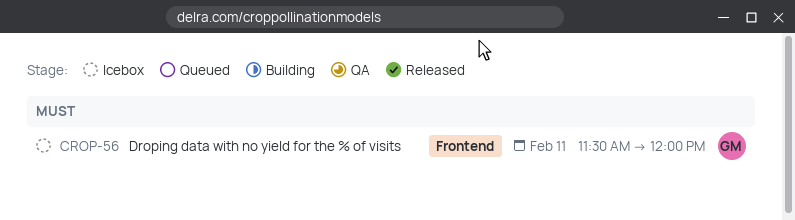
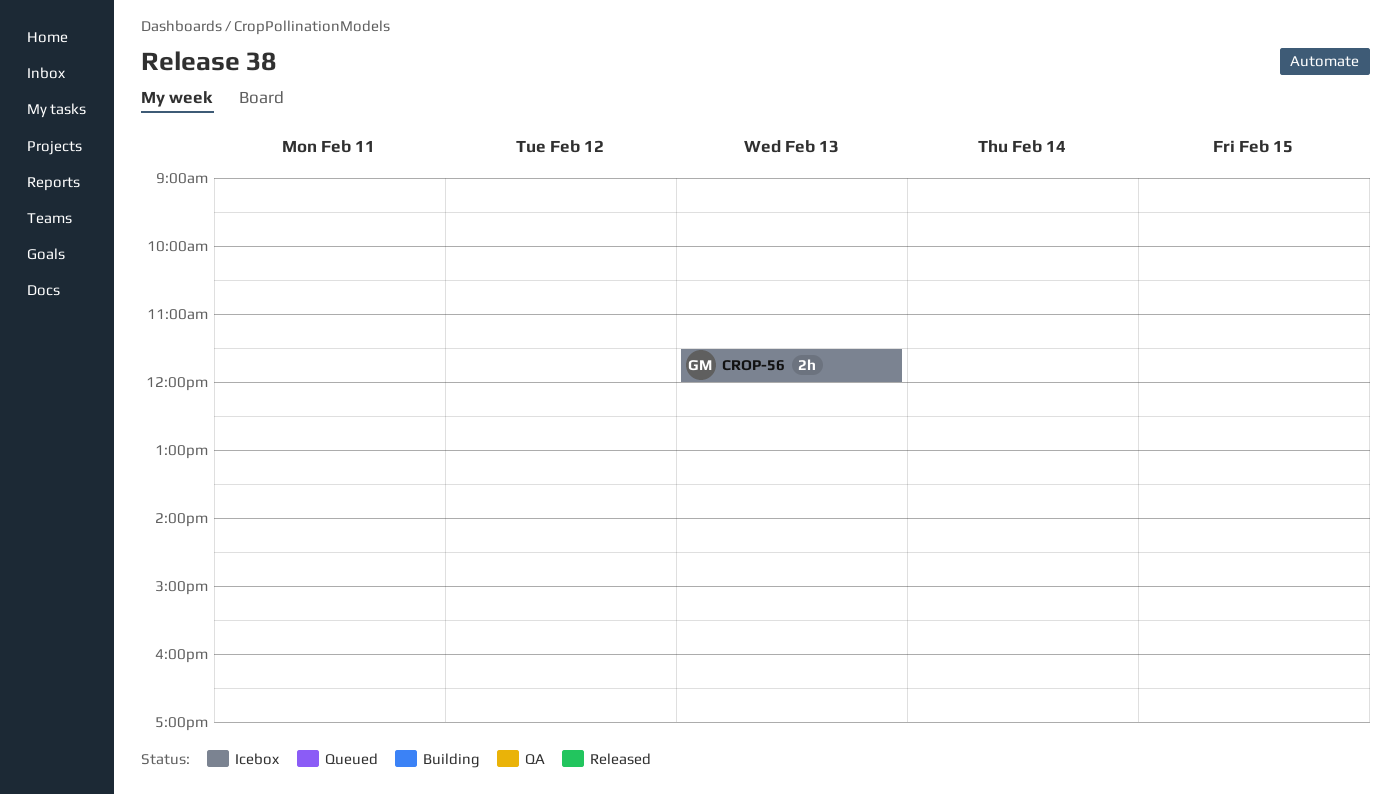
CROP-56, day: Feb 11 -> Feb 13

